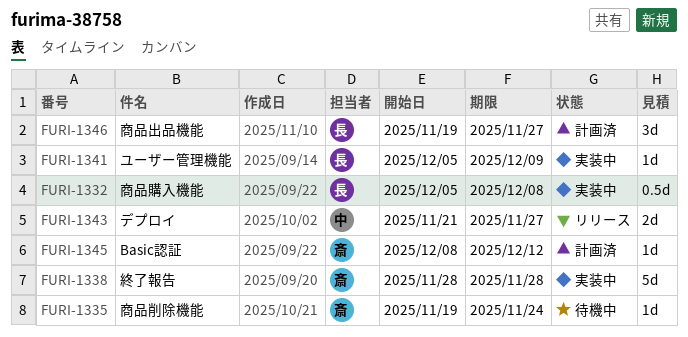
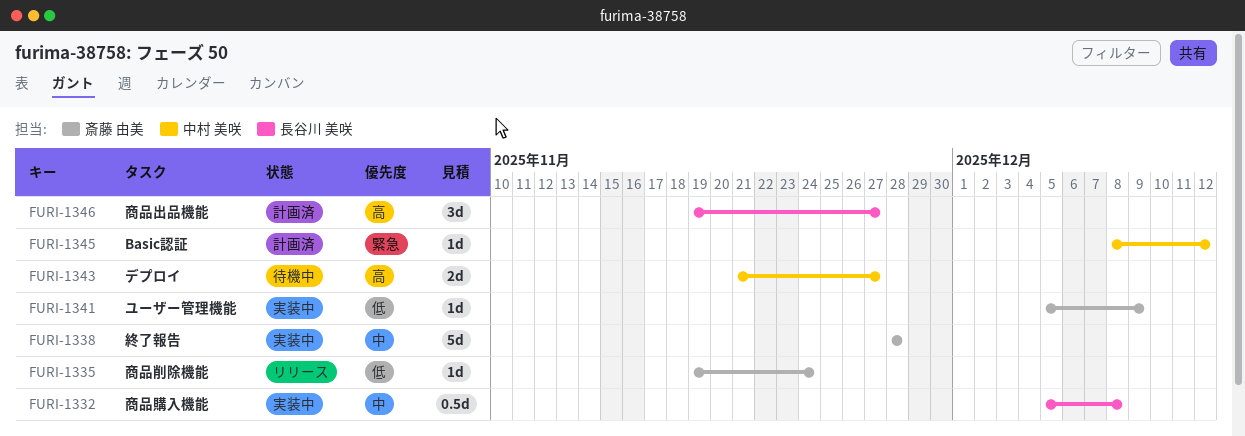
FURI-1335, status: 待機中 -> リリース
FURI-1341, owner: 長谷川 美咲 -> 斎藤 由美
FURI-1343, status: リリース -> 待機中
FURI-1345, owner: 斎藤 由美 -> 中村 美咲

